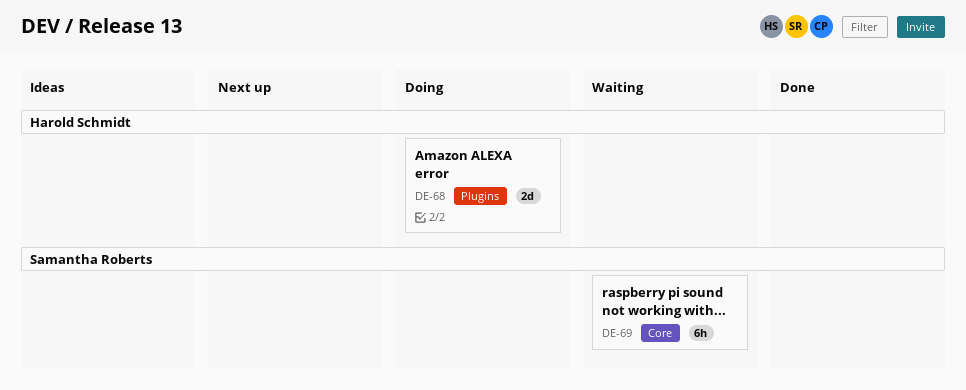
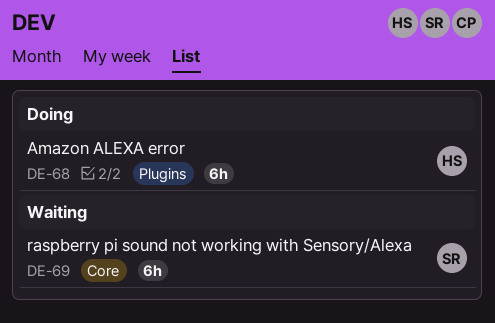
DE-68, estimate: 2d -> 6h

